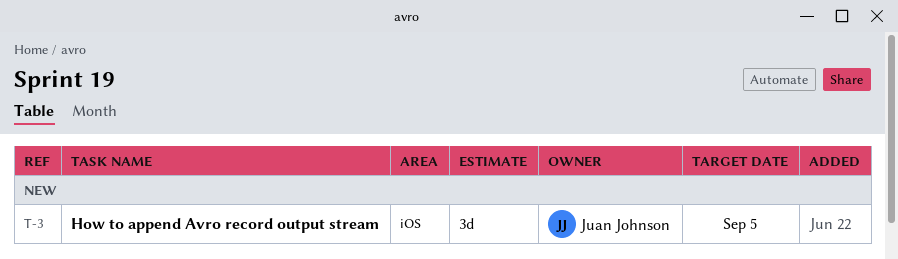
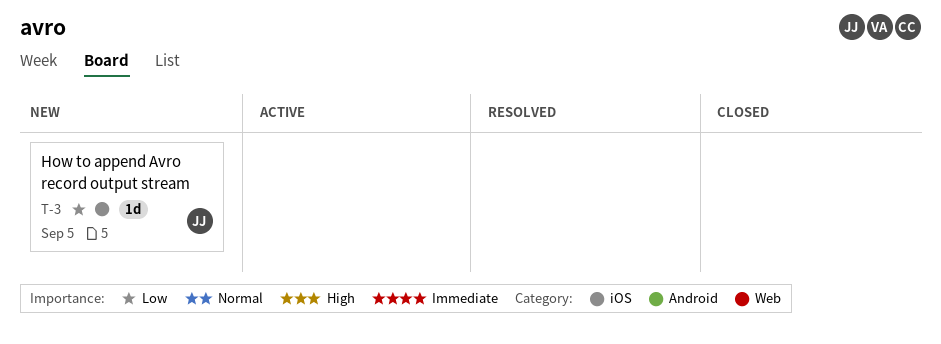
T-3, estimate: 3d -> 1d

